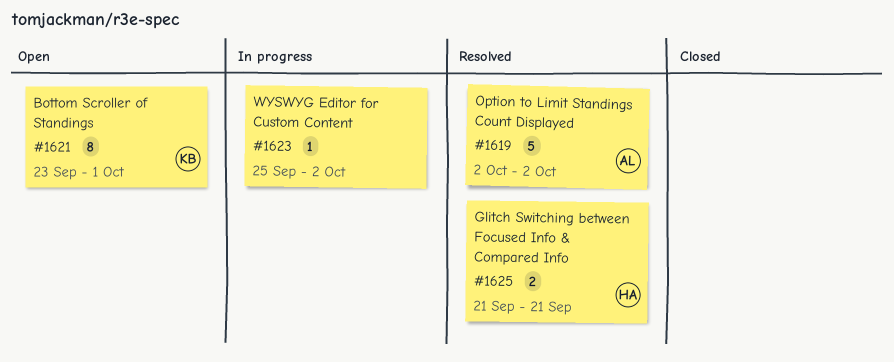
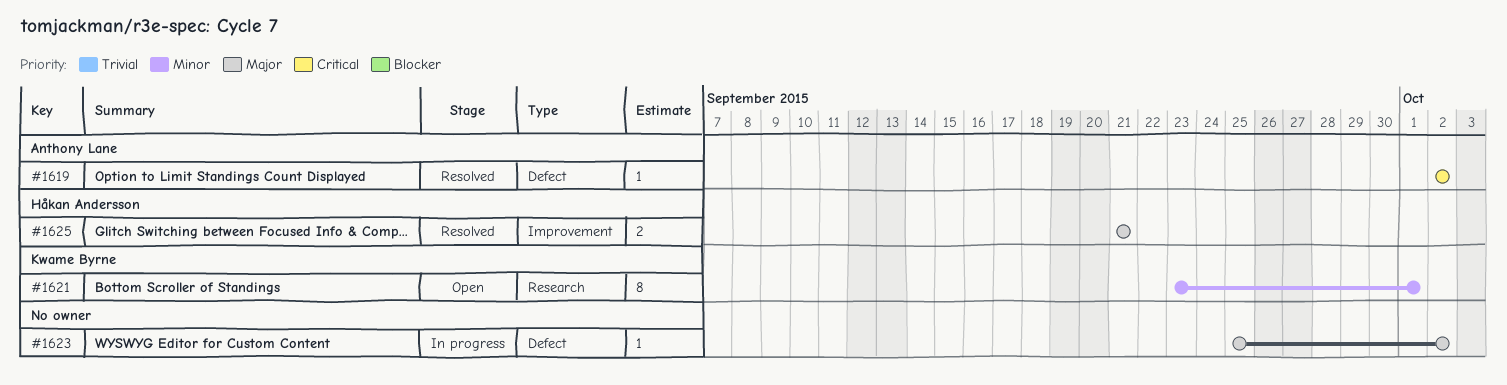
#1619, estimate: 5 -> 1

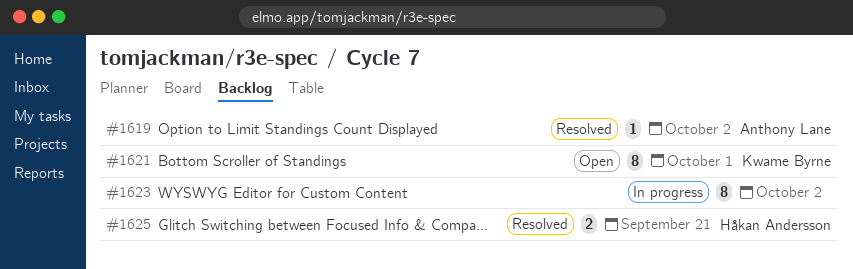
#1623, estimate: 1 -> 8

